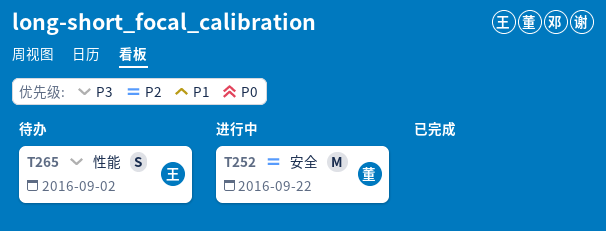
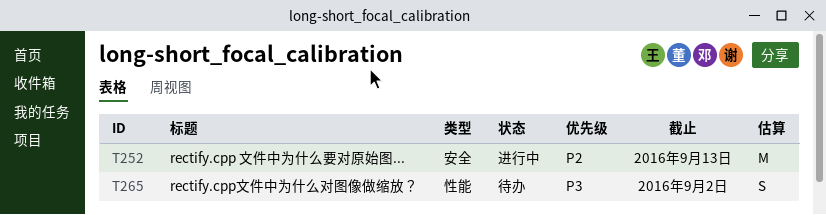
T252, due: Sep 22 -> Sep 13

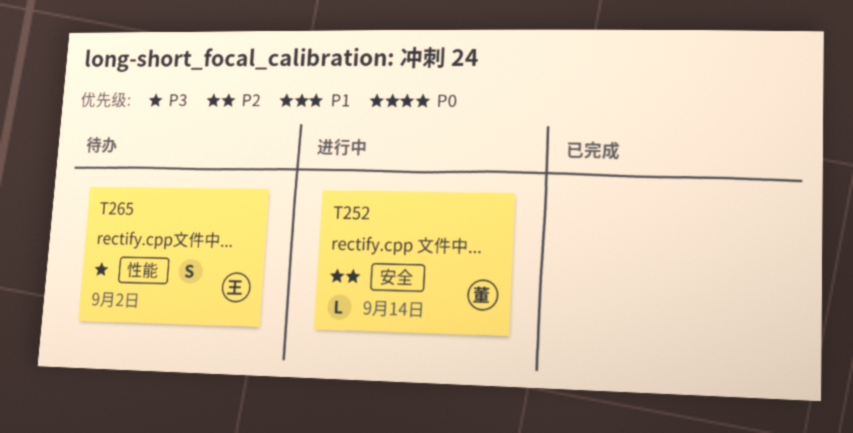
T252, estimate: M -> L
T252, due: Sep 13 -> Sep 14

